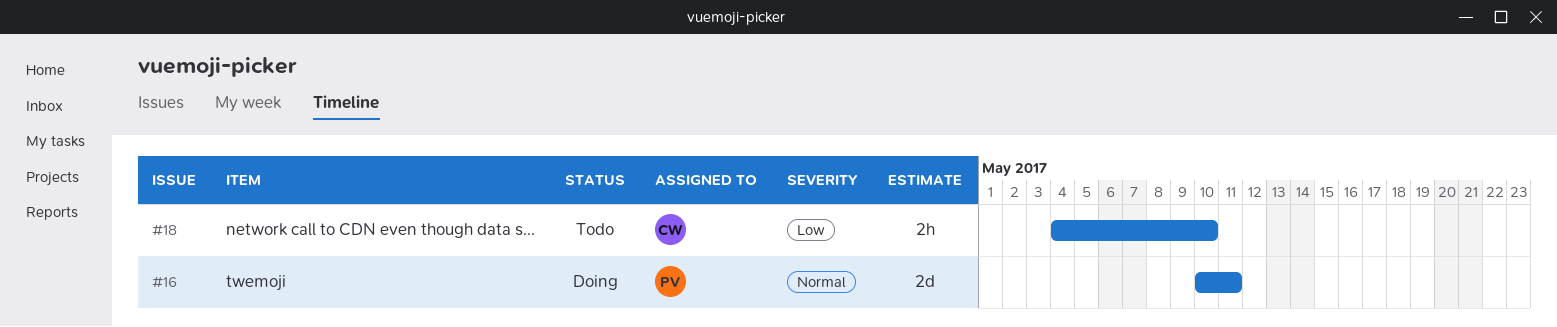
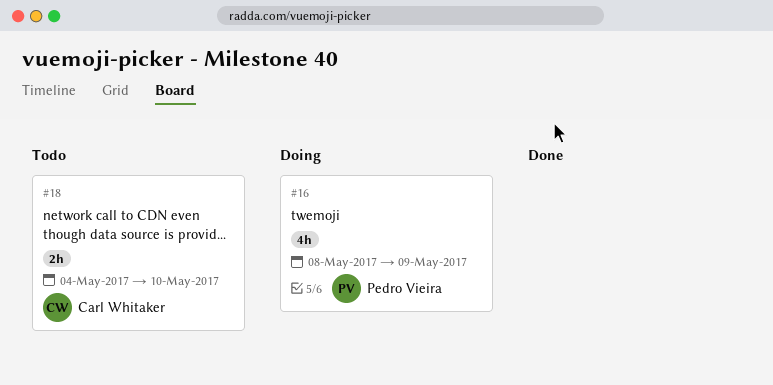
#16, estimate: 2d -> 4h
#16, start: May 10 -> May 8
#16, due: May 11 -> May 9

